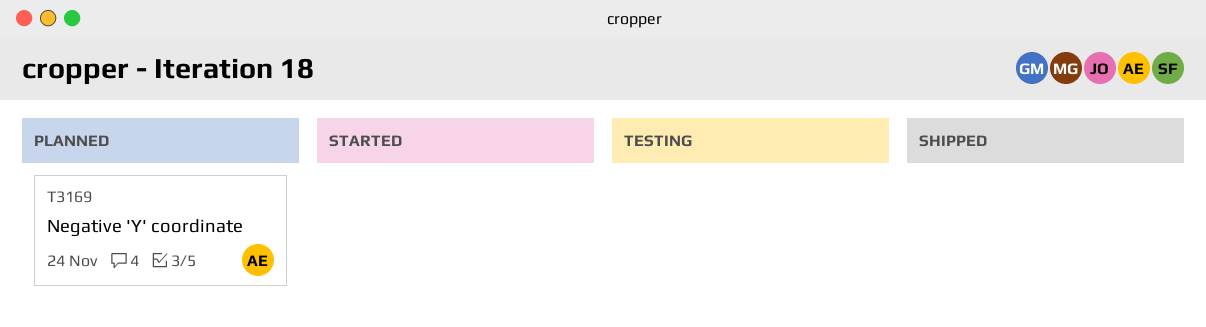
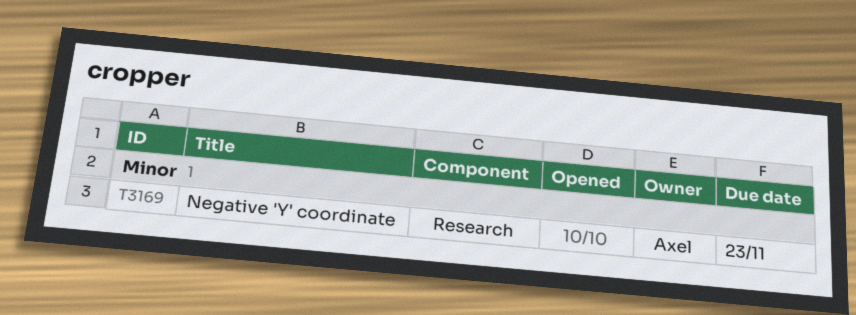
T3169, due: Nov 24 -> Nov 23

